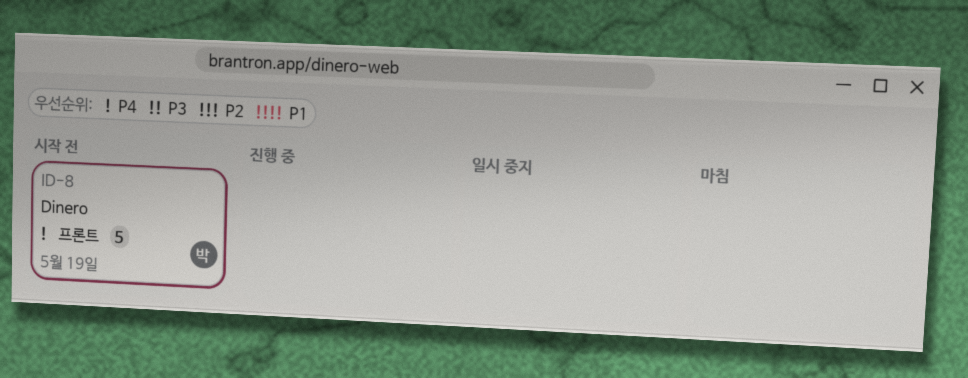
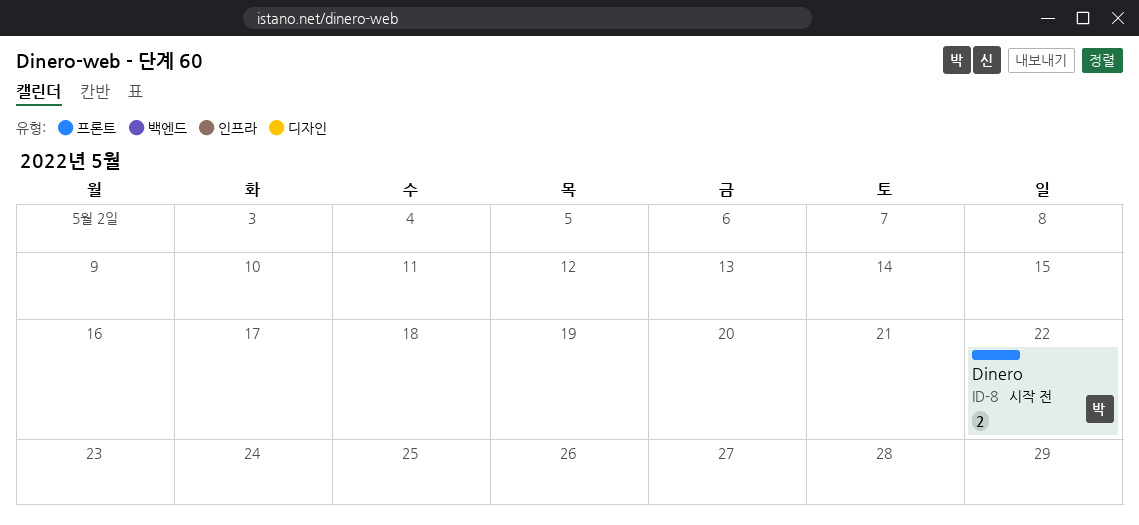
ID-8, estimate: 5 -> 2
ID-8, due: May 19 -> May 22

